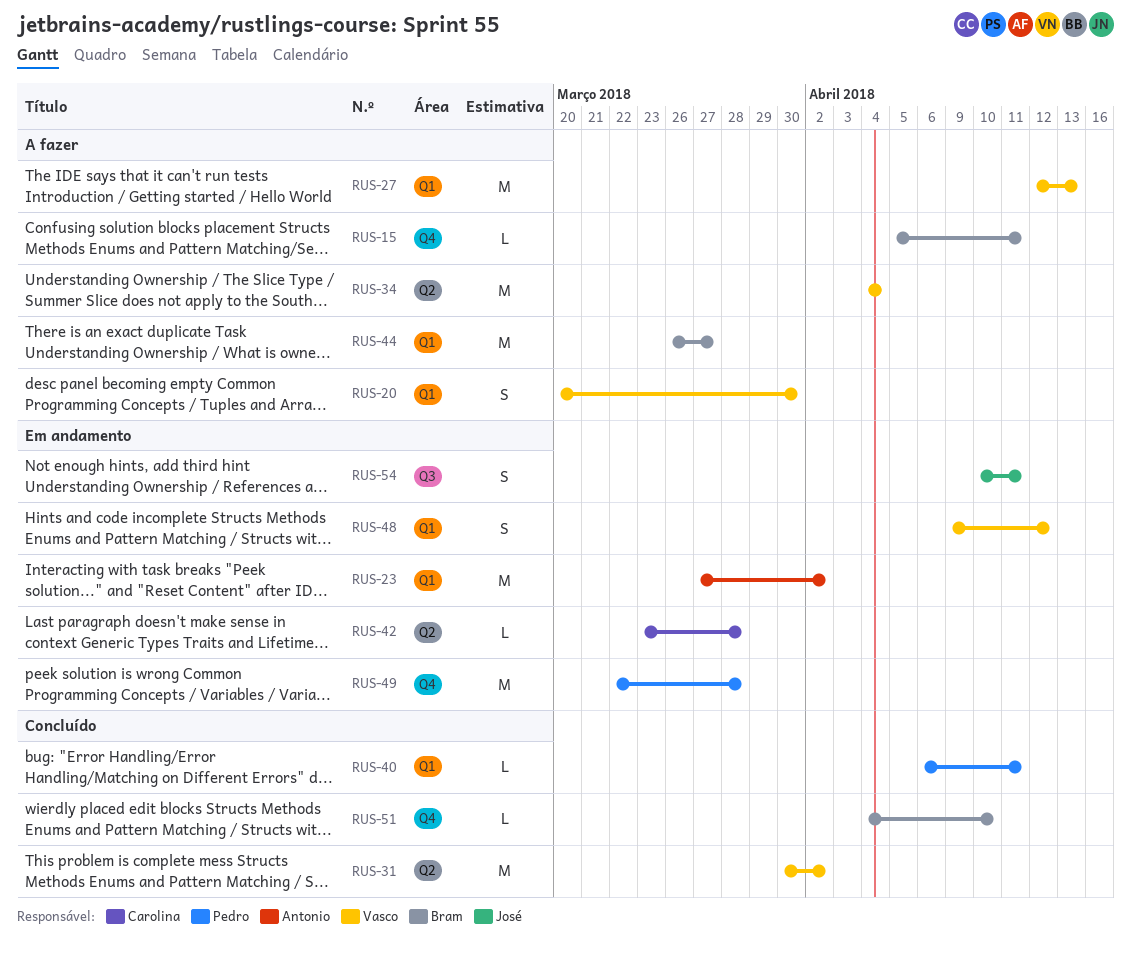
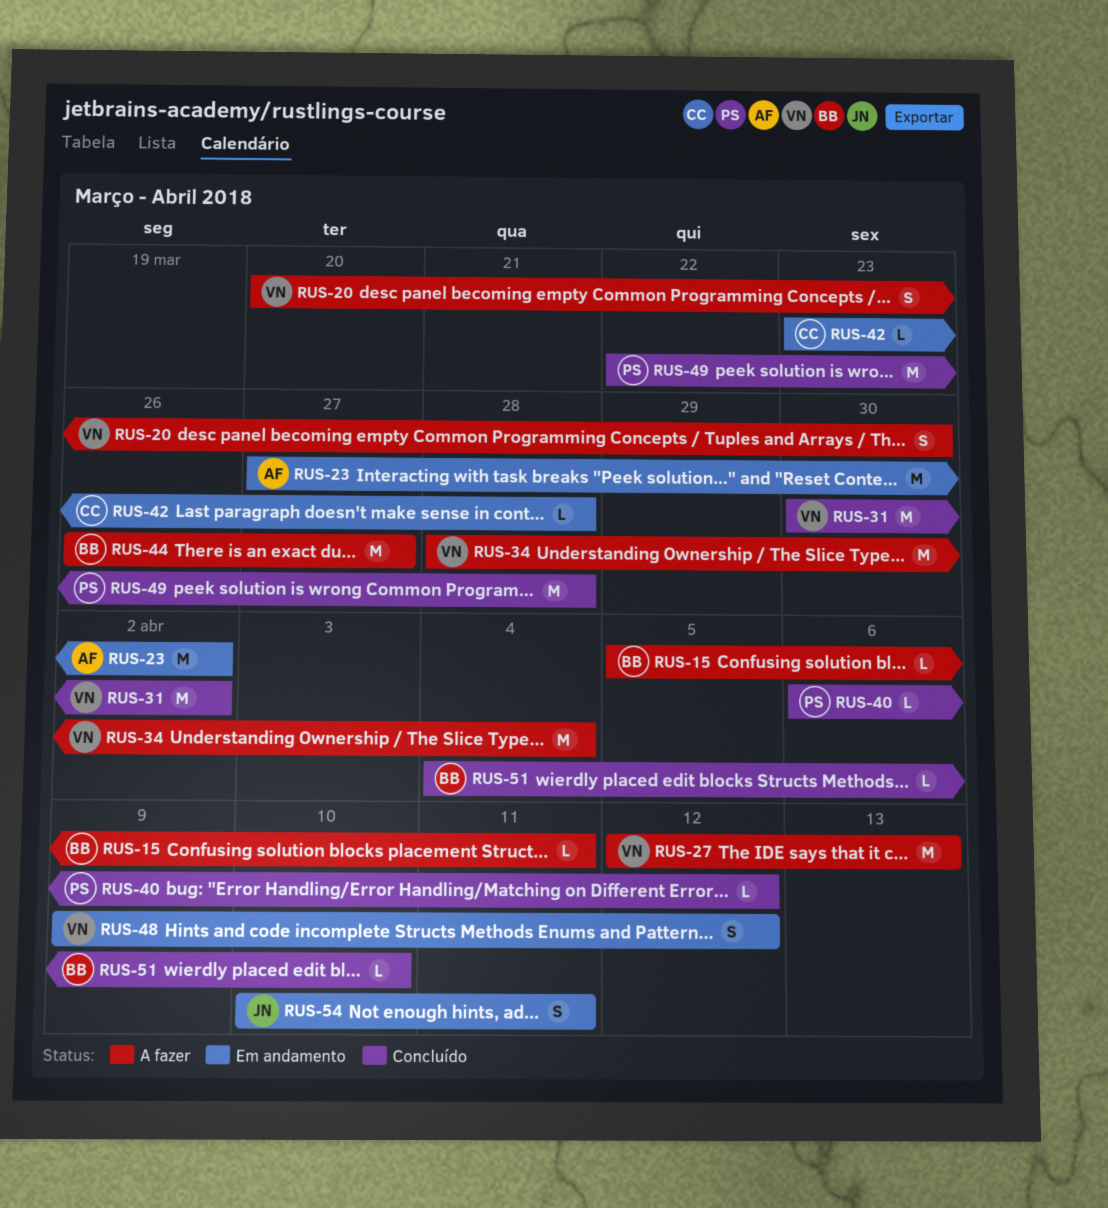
RUS-34, start: Apr 4 -> Mar 28
RUS-40, due: Apr 11 -> Apr 12
RUS-49, status: Em andamento -> Concluído

